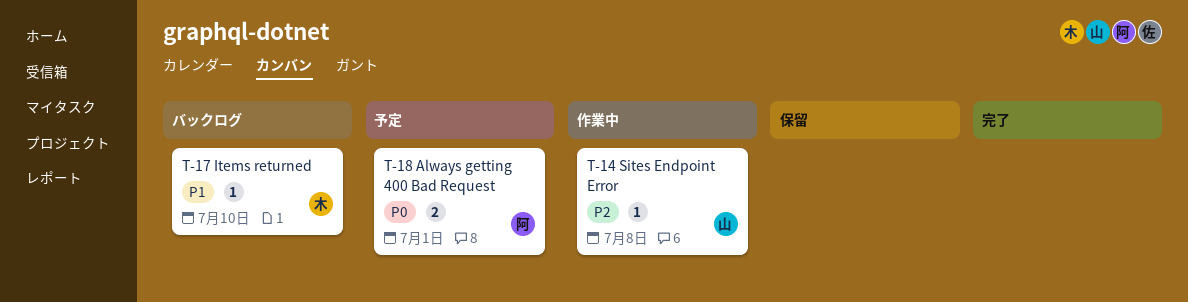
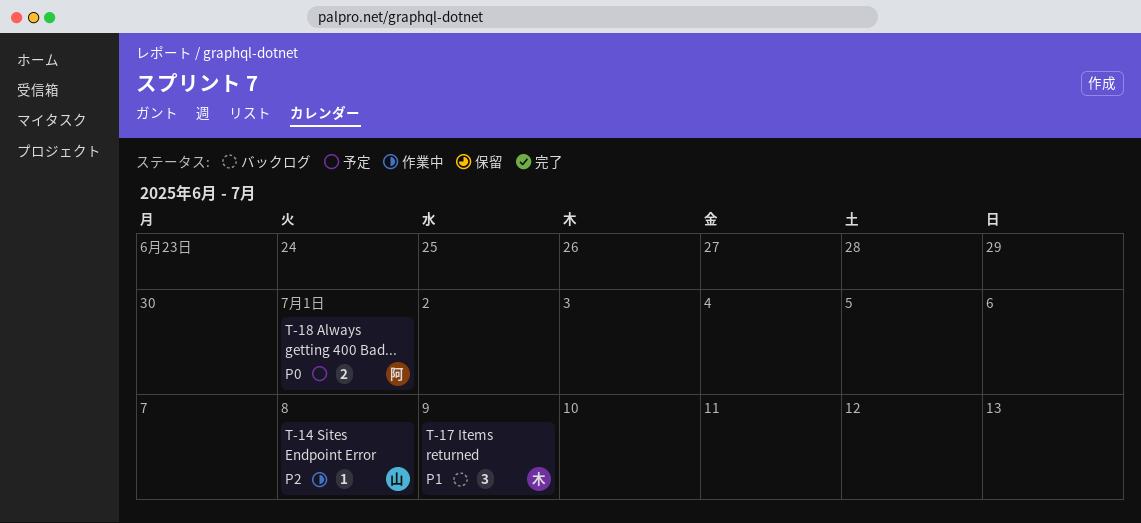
T-17, estimate: 1 -> 3
T-17, due: Jul 10 -> Jul 9

